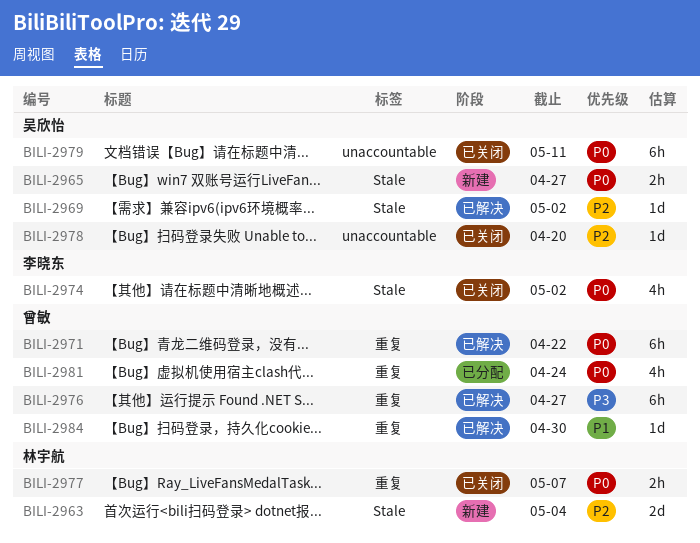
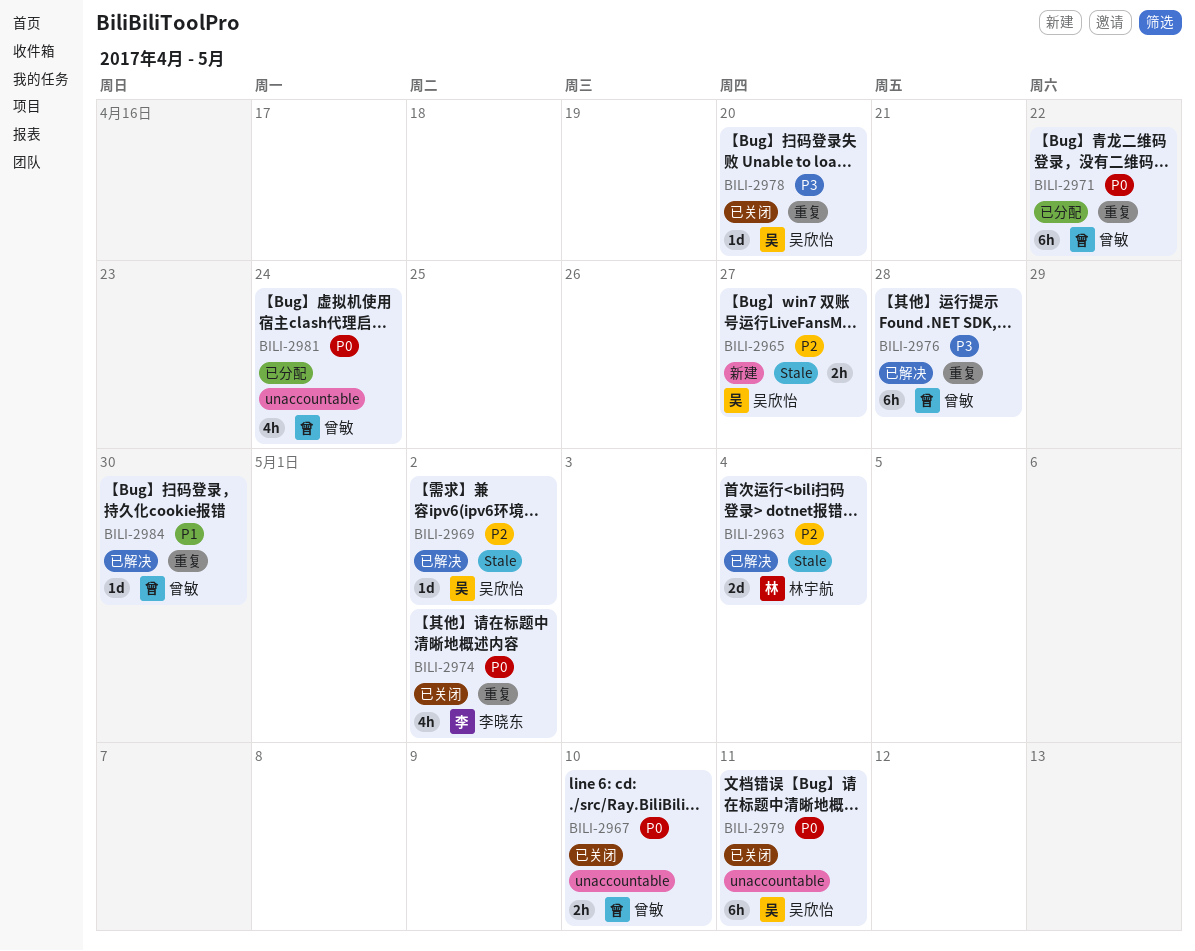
BILI-2963, status: 新建 -> 已解决
BILI-2965, priority: P0 -> P2
BILI-2967: none -> present
BILI-2971, status: 已解决 -> 已分配
BILI-2974, label: Stale -> 重复
BILI-2976, due: Apr 27 -> Apr 28
BILI-2977: present -> none
BILI-2978, priority: P2 -> P3
BILI-2978, label: unaccountable -> 重复
BILI-2981, label: 重复 -> unaccountable

